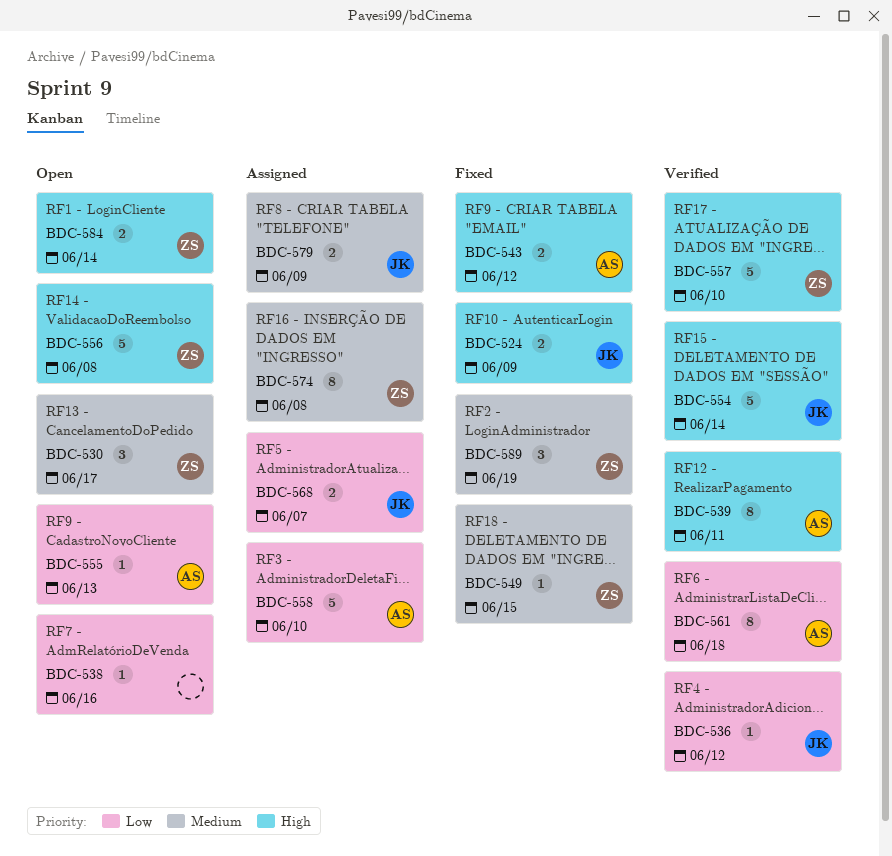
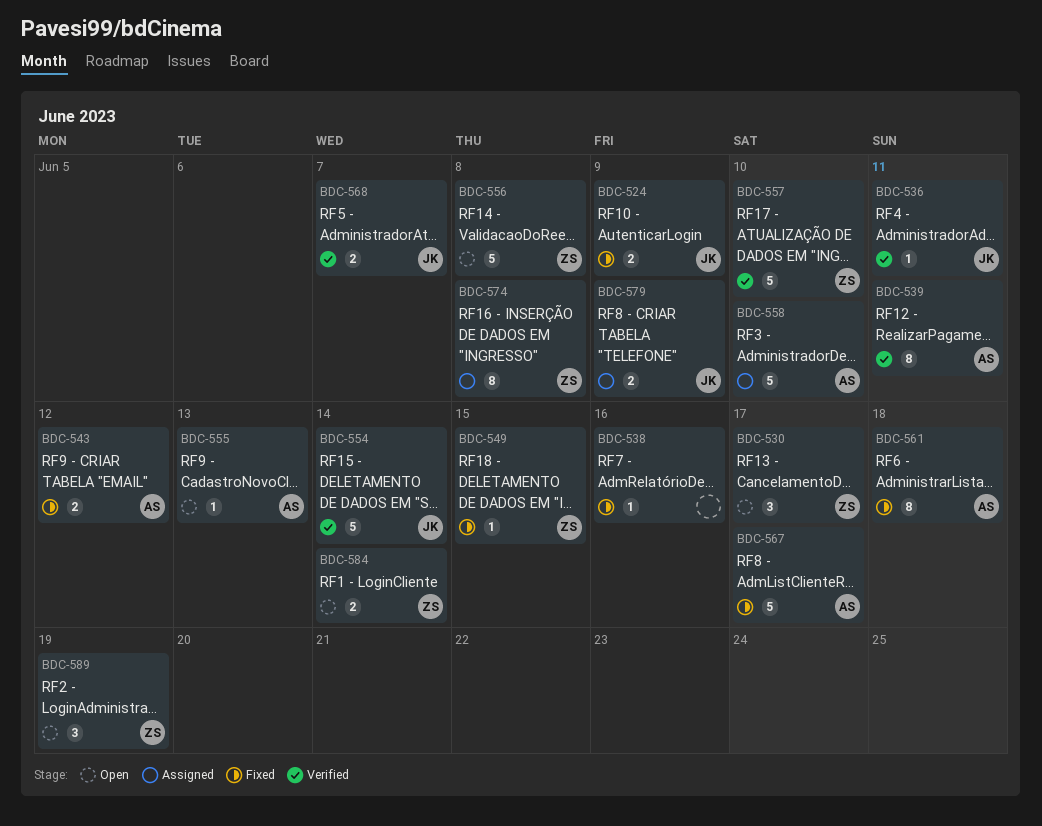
BDC-536, due: Jun 12 -> Jun 11
BDC-538, status: Open -> Fixed
BDC-561, status: Verified -> Fixed
BDC-567: none -> present
BDC-568, status: Assigned -> Verified
BDC-589, status: Fixed -> Open

